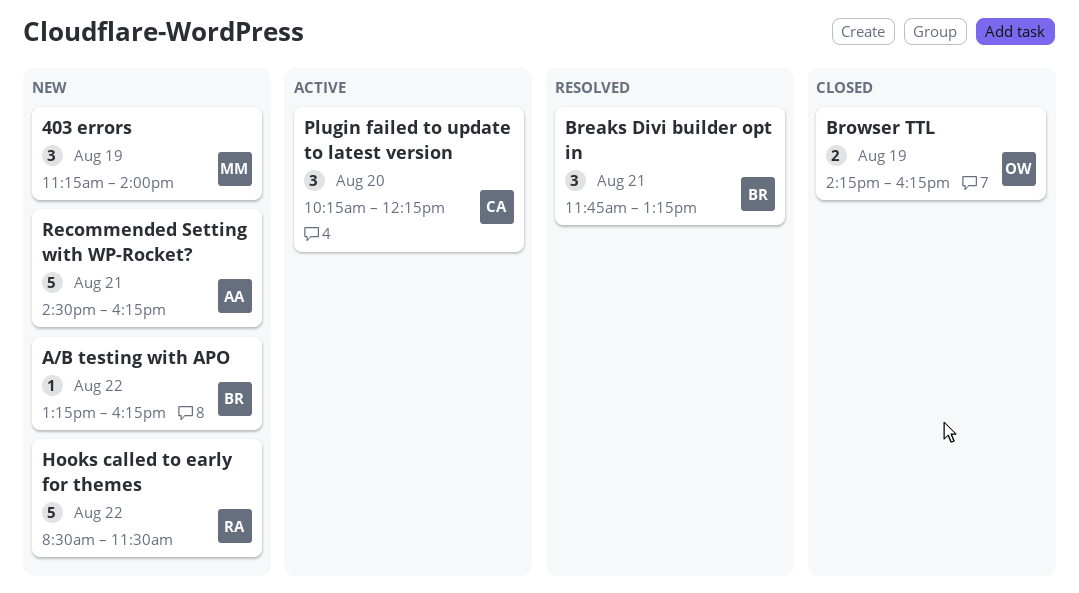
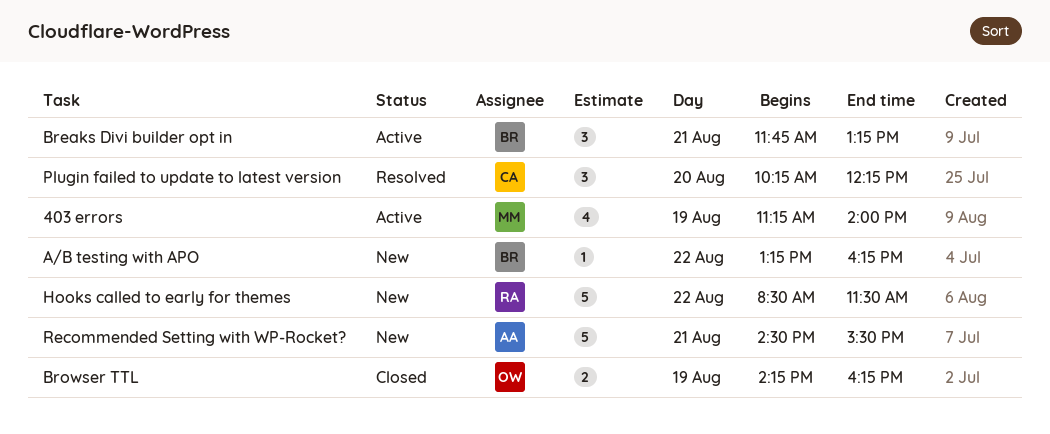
403 errors, status: New -> Active
403 errors, estimate: 3 -> 4
Breaks Divi builder opt in, status: Resolved -> Active
Plugin failed to update to latest version, status: Active -> Resolved
Recommended Setting with WP-Rocket?, ends: 16:15 -> 15:30

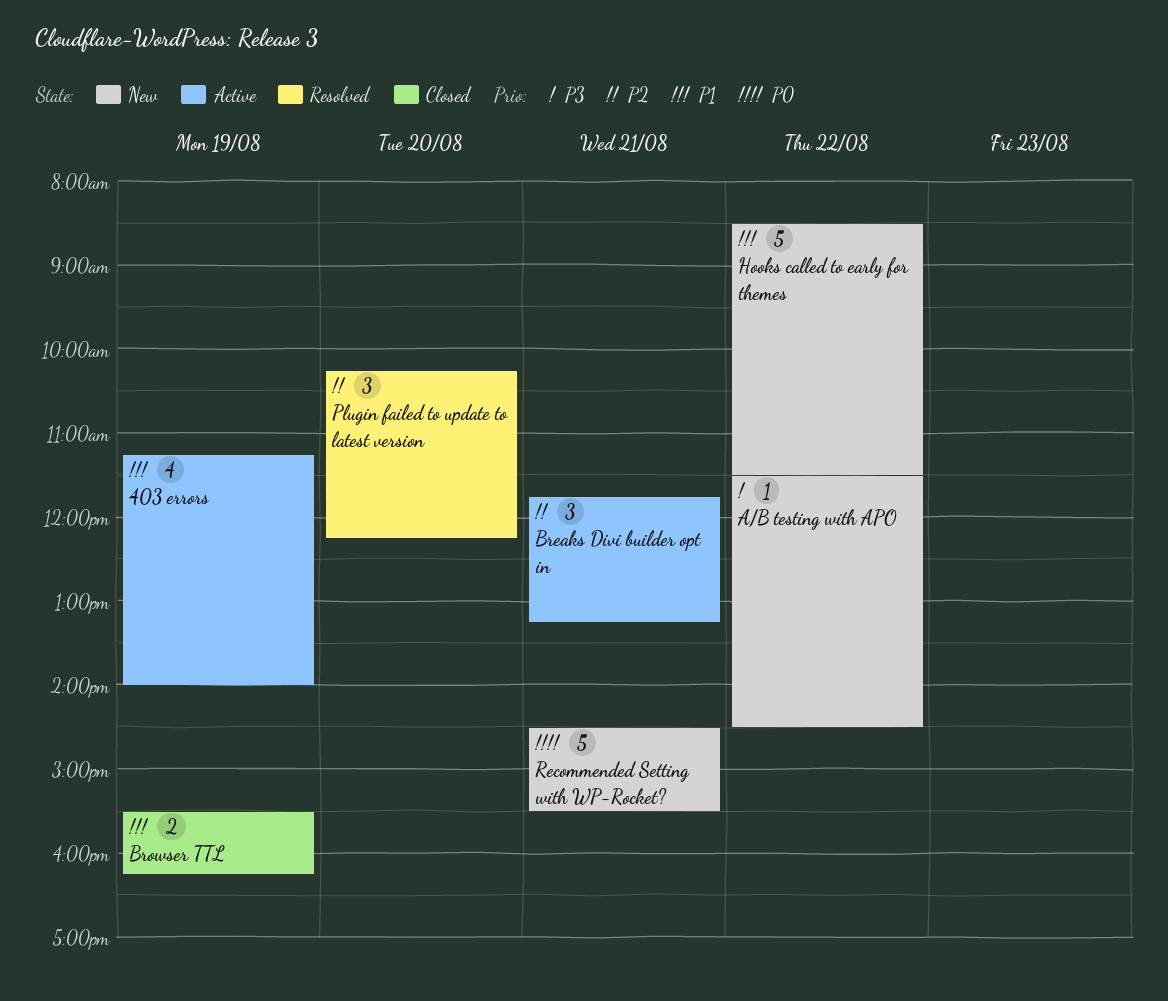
A/B testing with APO, begins: 13:15 -> 11:30
A/B testing with APO, ends: 16:15 -> 14:30
Browser TTL, begins: 14:15 -> 15:30

